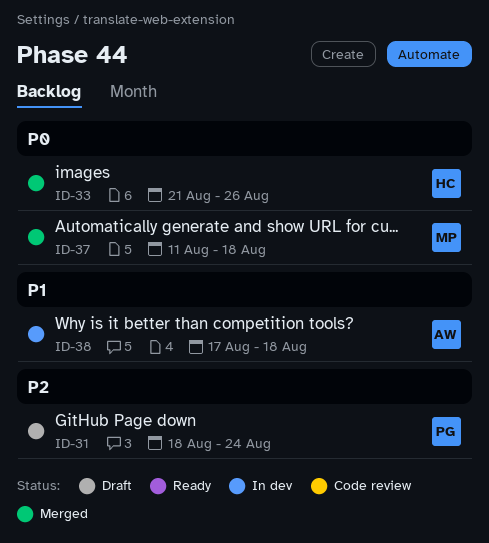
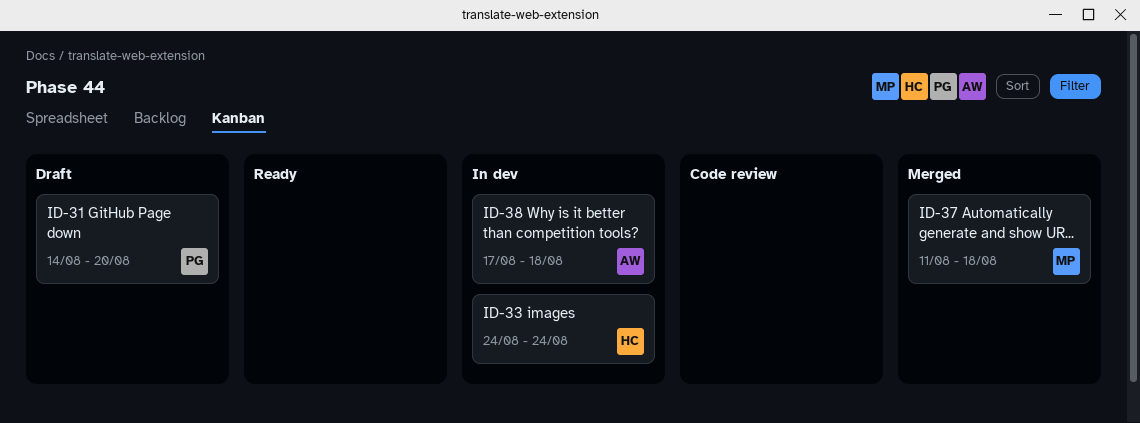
ID-31, start: Aug 18 -> Aug 14
ID-31, due: Aug 24 -> Aug 20
ID-33, status: Merged -> In dev
ID-33, start: Aug 21 -> Aug 24
ID-33, due: Aug 26 -> Aug 24

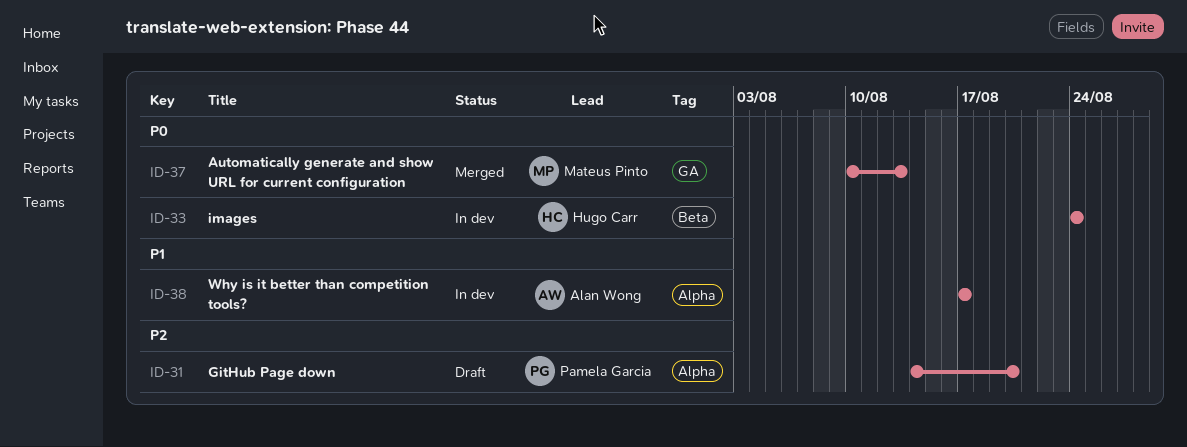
ID-37, start: Aug 11 -> Aug 10
ID-37, due: Aug 18 -> Aug 13
ID-38, due: Aug 18 -> Aug 17

